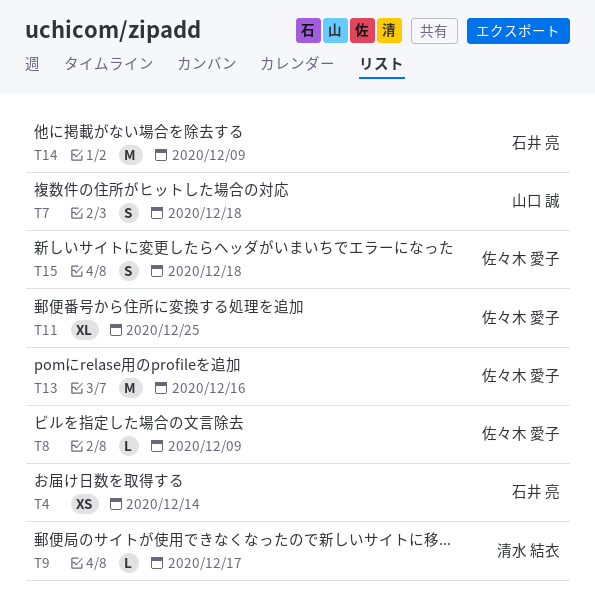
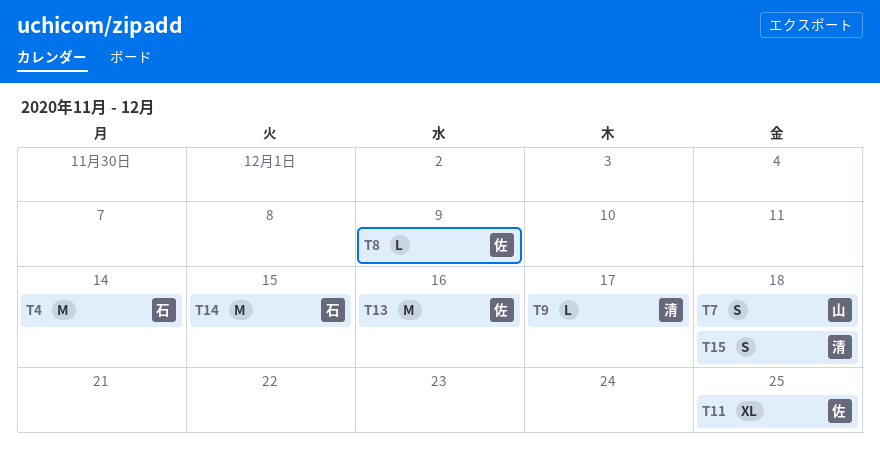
T4, estimate: XS -> M
T14, due: Dec 9 -> Dec 15
T15, owner: 佐々木 愛子 -> 清水 結衣

